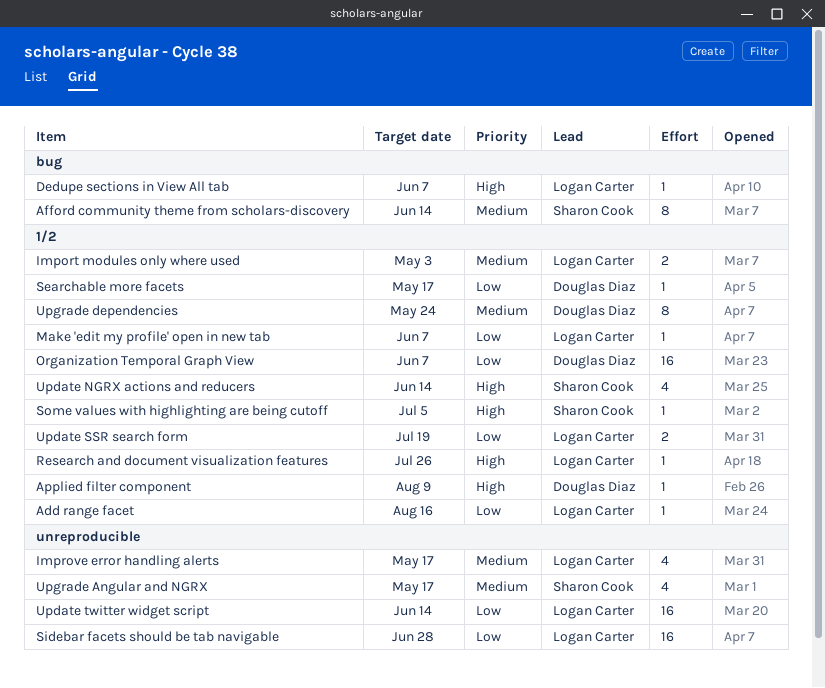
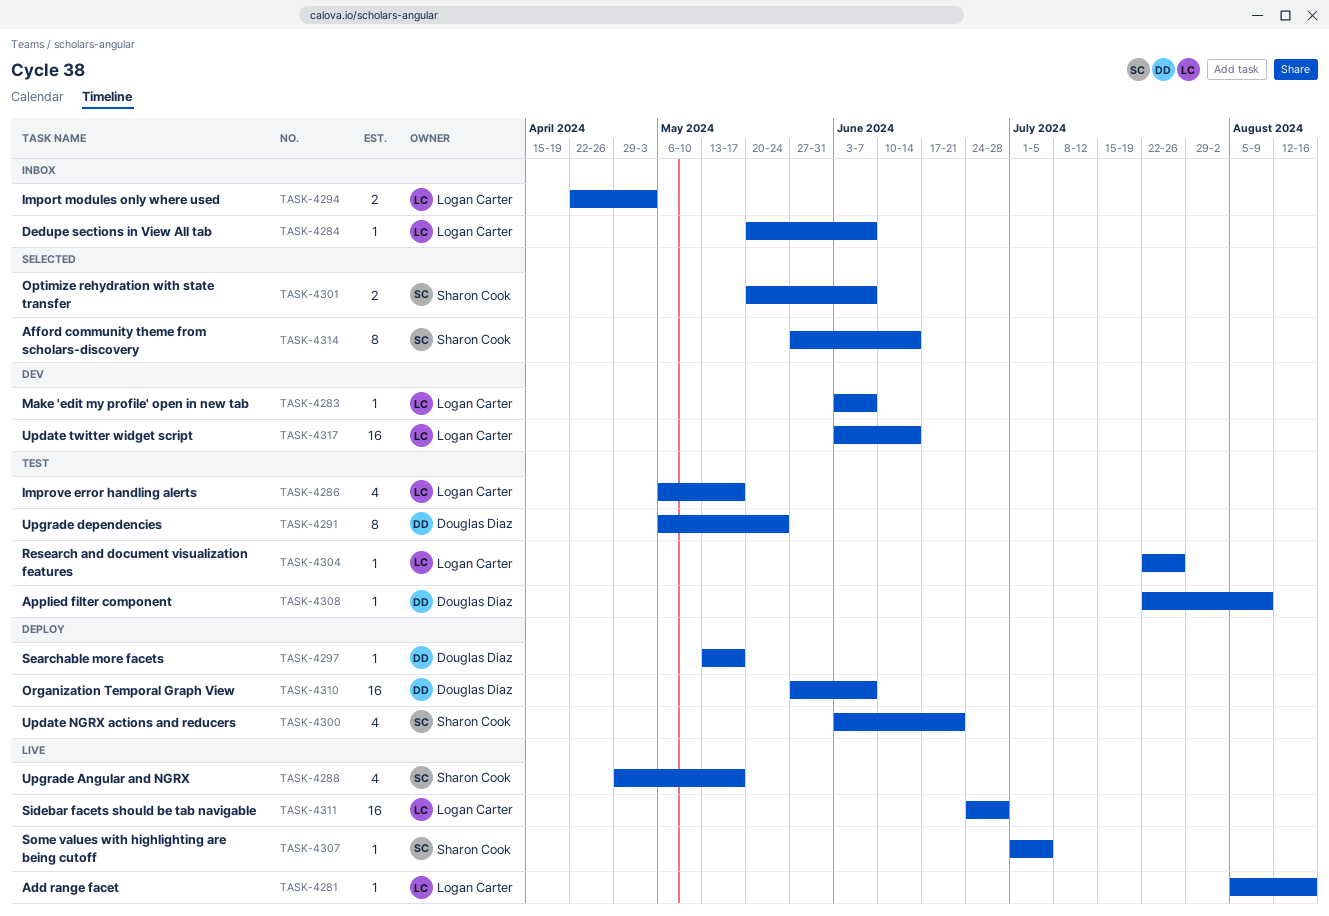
Optimize rehydration with state transfer: none -> present
Update NGRX actions and reducers, due: Jun 14 -> Jun 21
Update SSR search form: present -> none

